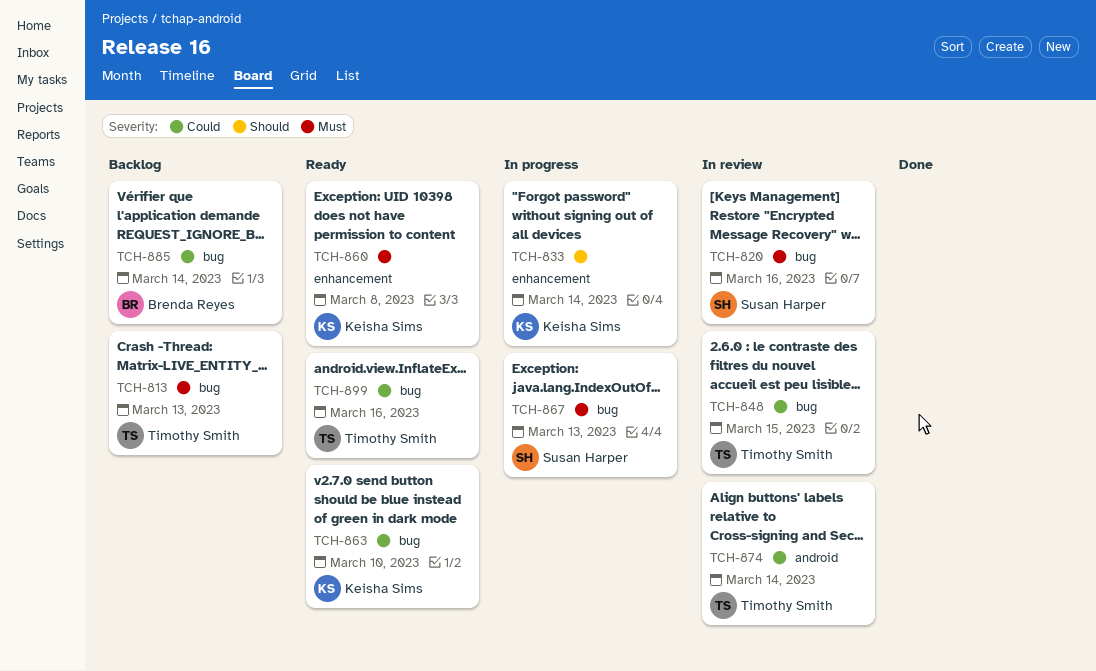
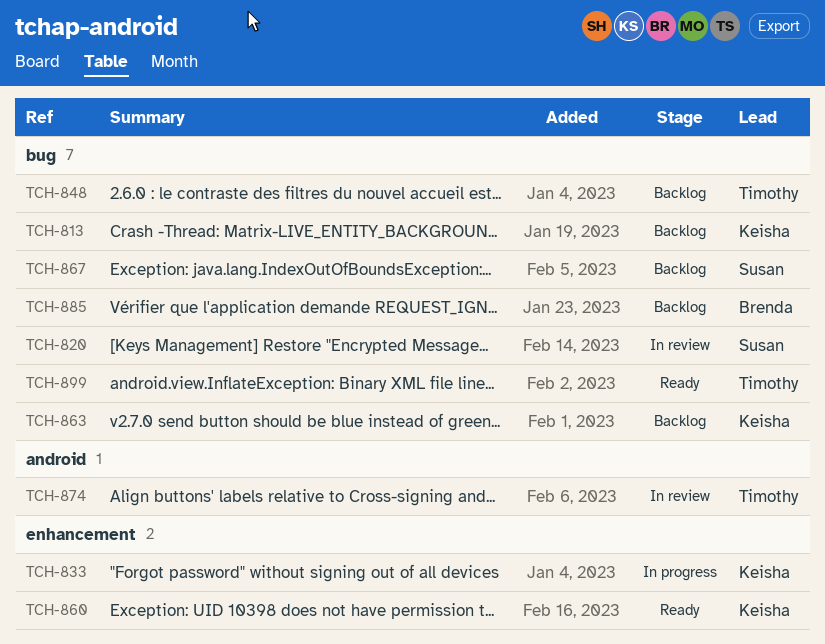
TCH-813, owner: Timothy Smith -> Keisha Sims
TCH-848, status: In review -> Backlog
TCH-863, status: Ready -> Backlog
TCH-867, status: In progress -> Backlog

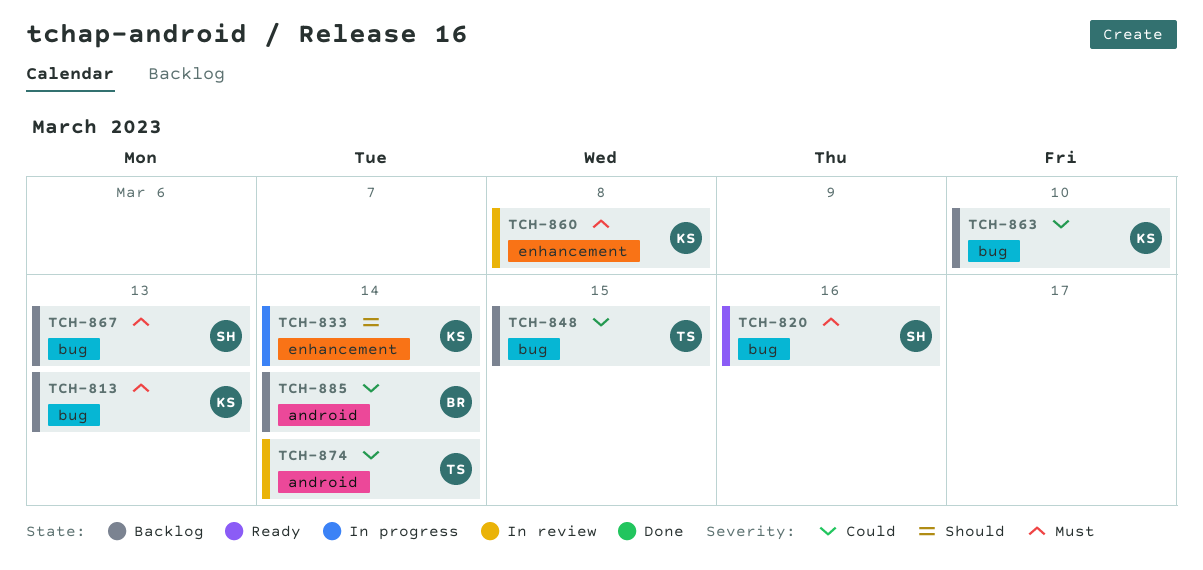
TCH-820, status: In review -> Ready
TCH-860, status: Ready -> In review
TCH-885, label: bug -> android
TCH-899: present -> none

